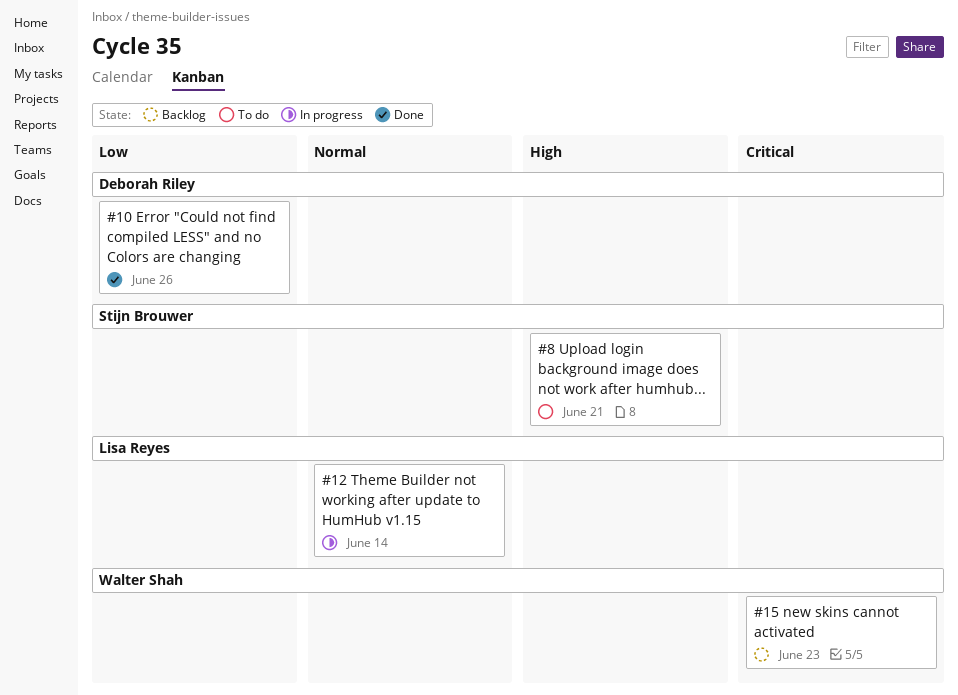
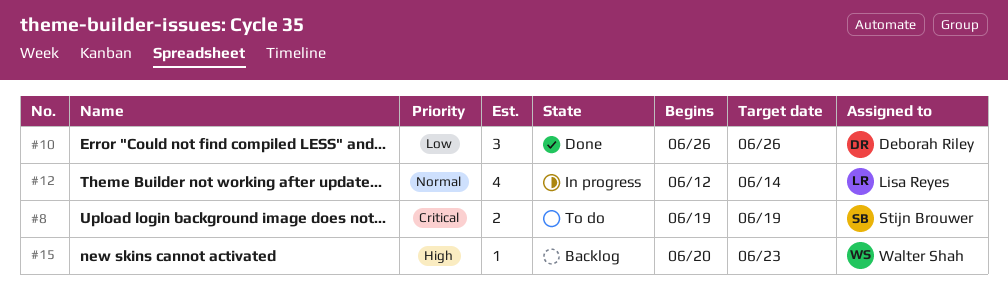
#8, priority: High -> Critical
#8, due: Jun 21 -> Jun 19
#15, priority: Critical -> High

